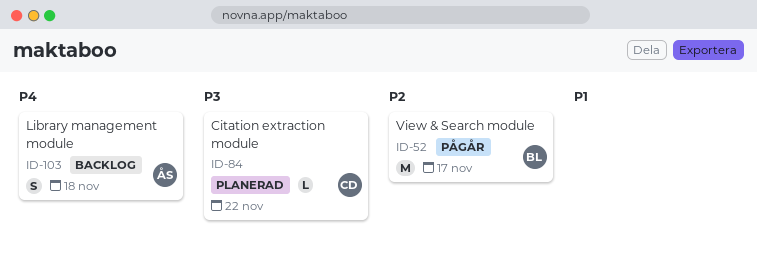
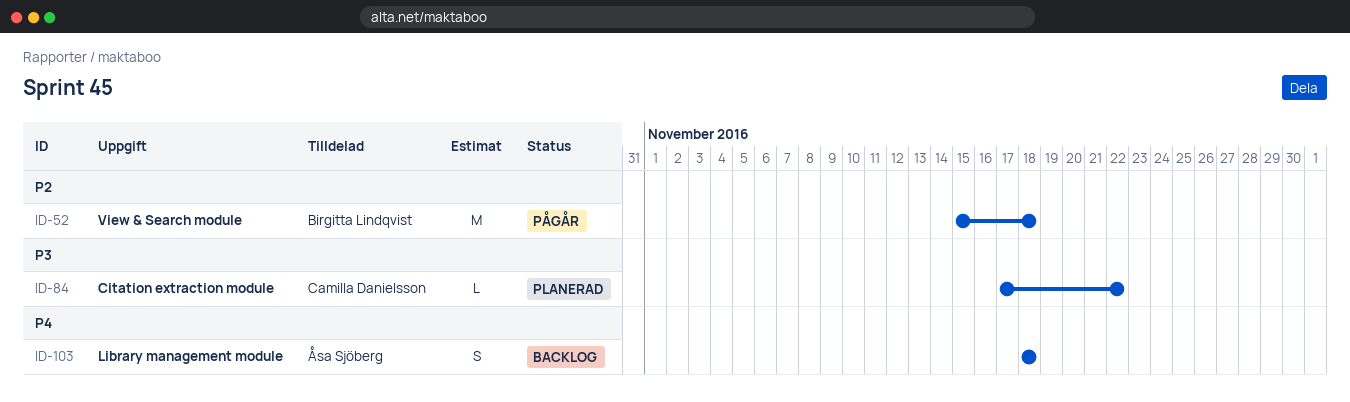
ID-52, due: Nov 17 -> Nov 18

